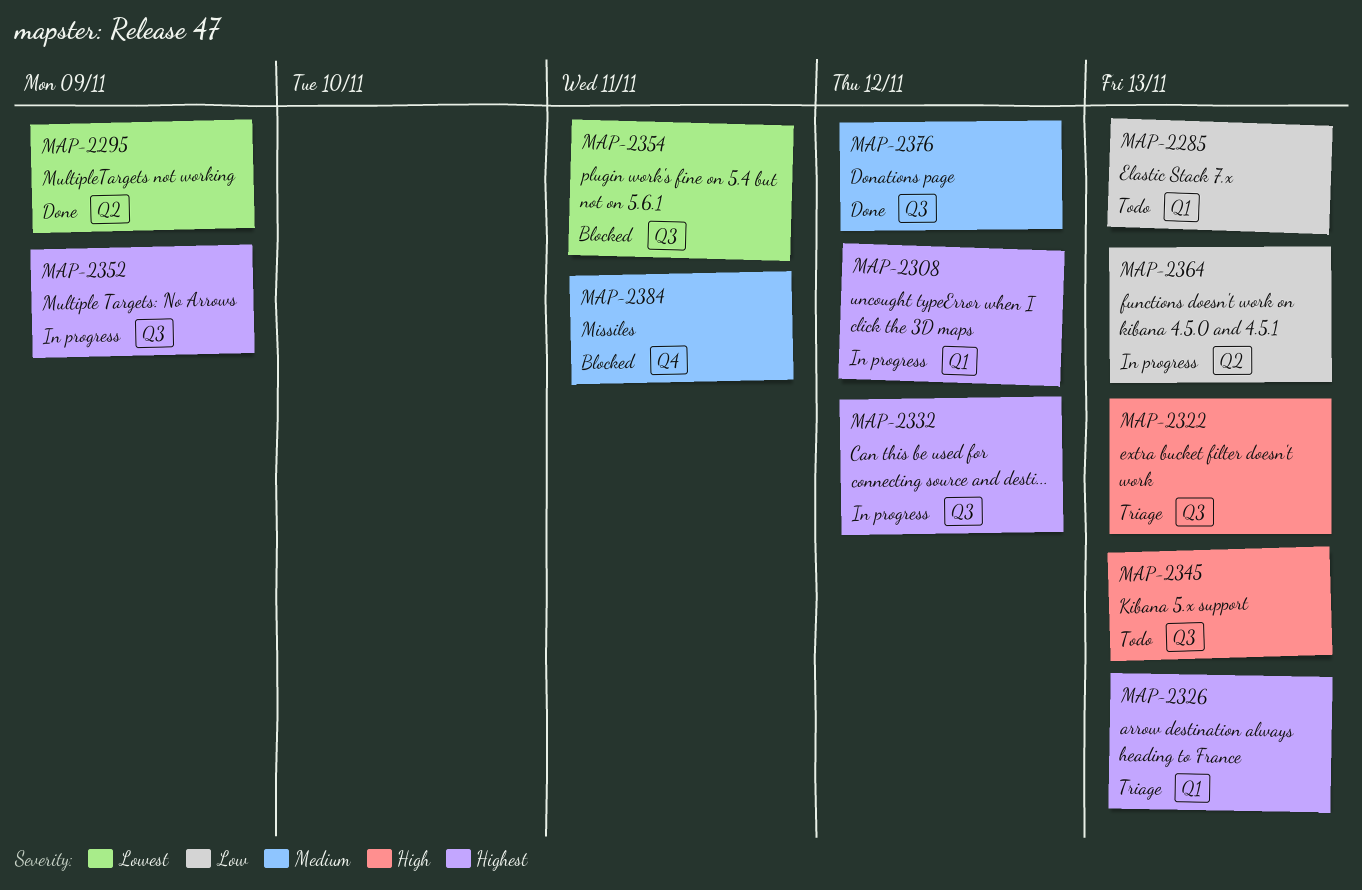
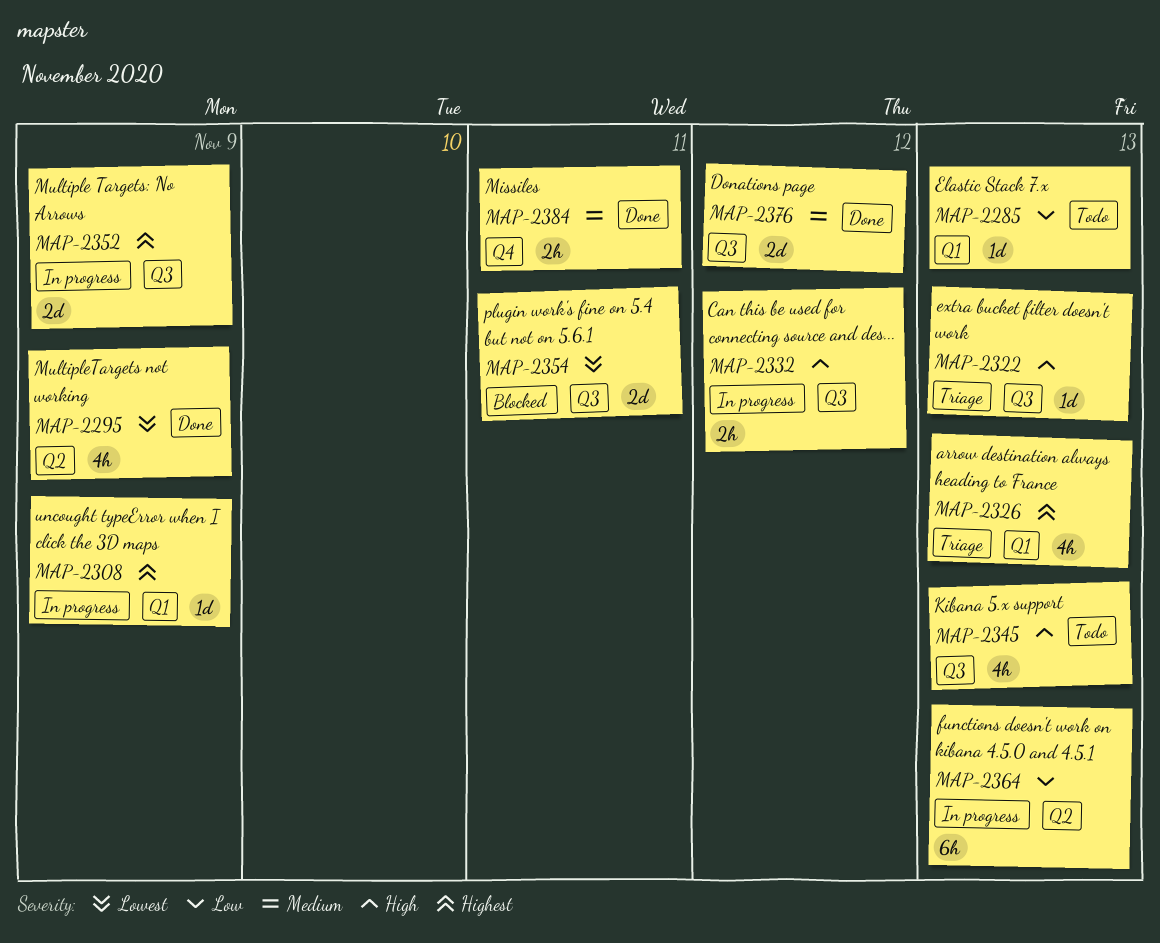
MAP-2308, due: Nov 12 -> Nov 9
MAP-2332, priority: Highest -> High
MAP-2384, status: Blocked -> Done

